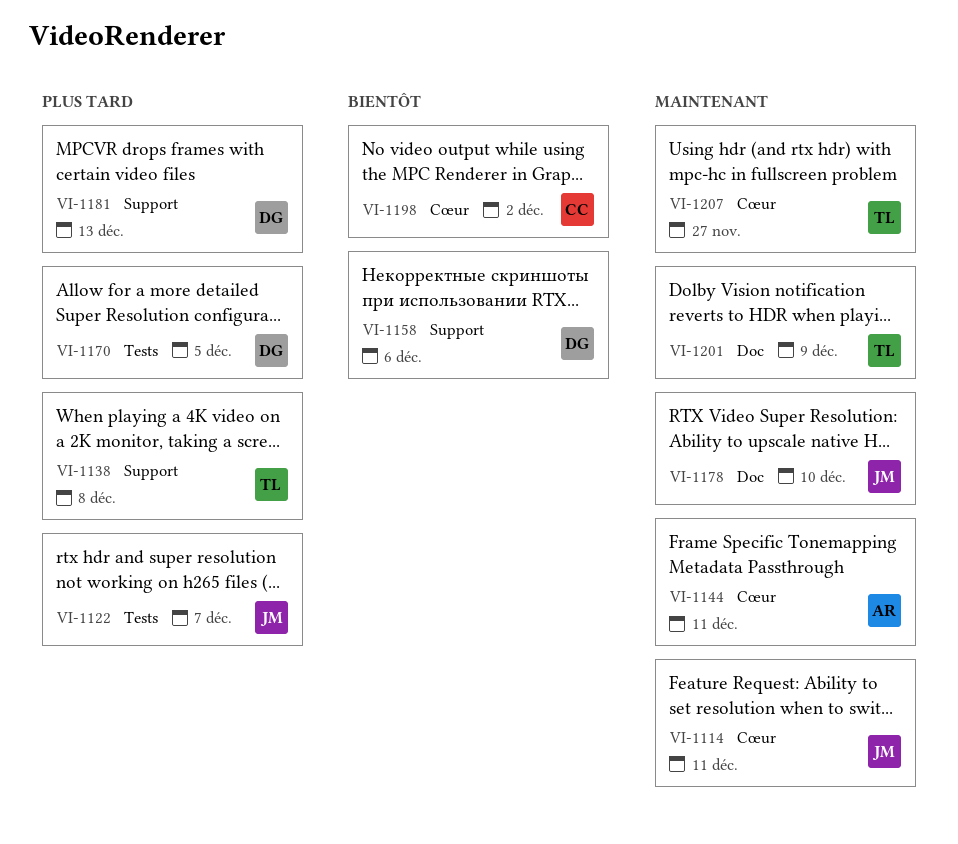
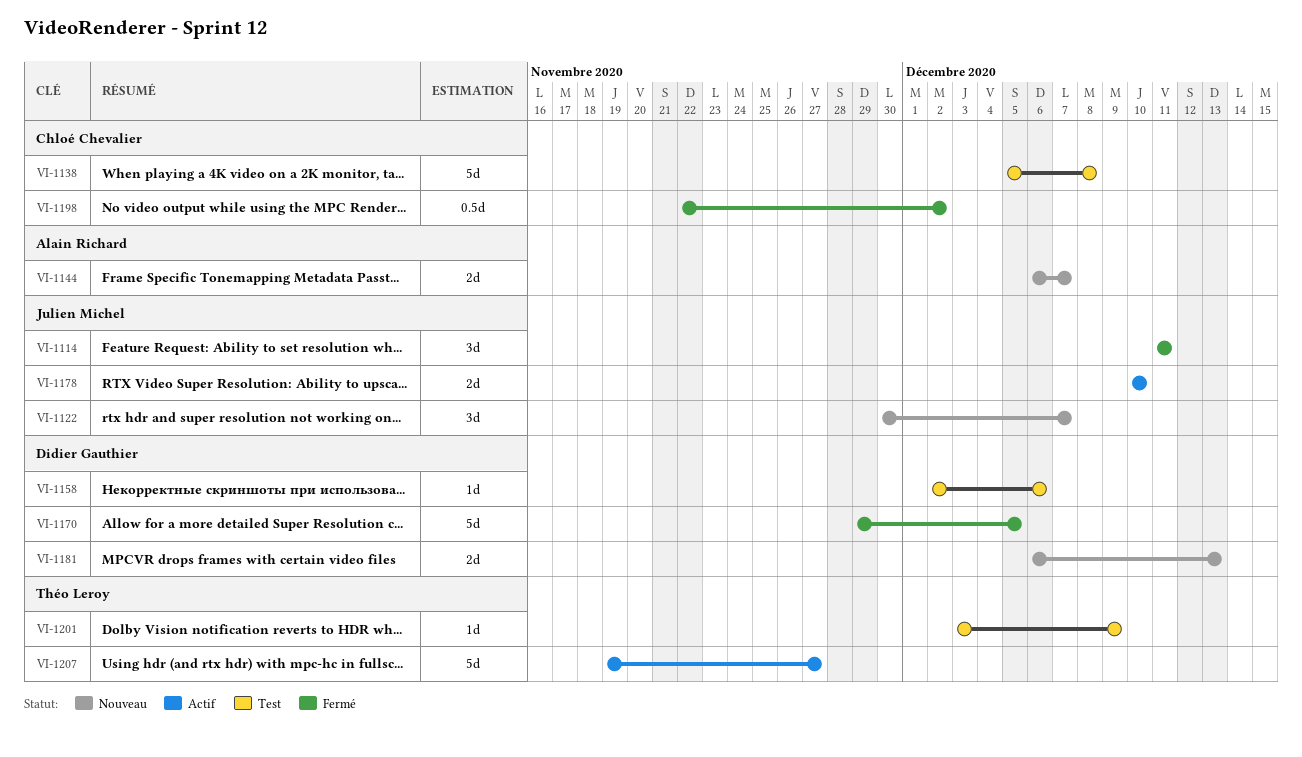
VI-1138, owner: Théo Leroy -> Chloé Chevalier
VI-1144, due: Dec 11 -> Dec 7

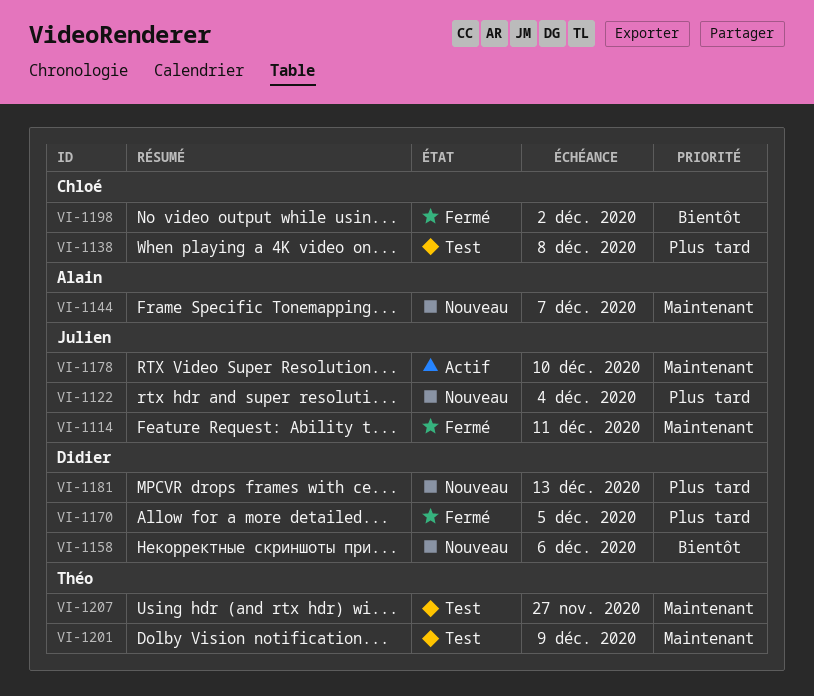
VI-1122, due: Dec 7 -> Dec 4
VI-1158, status: Test -> Nouveau
VI-1207, status: Actif -> Test

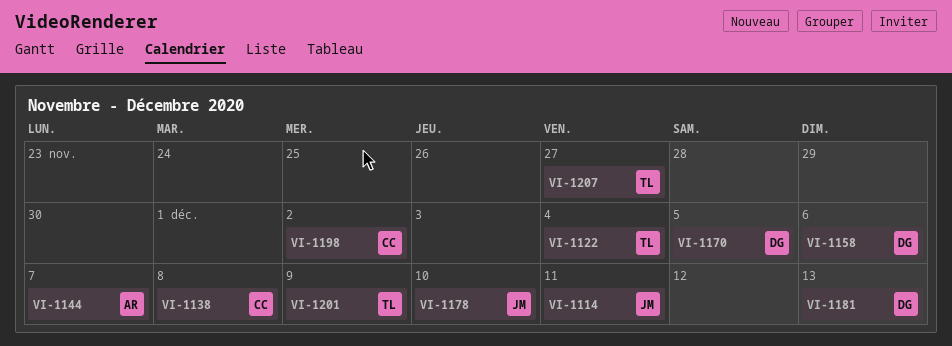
VI-1122, owner: Julien -> Théo

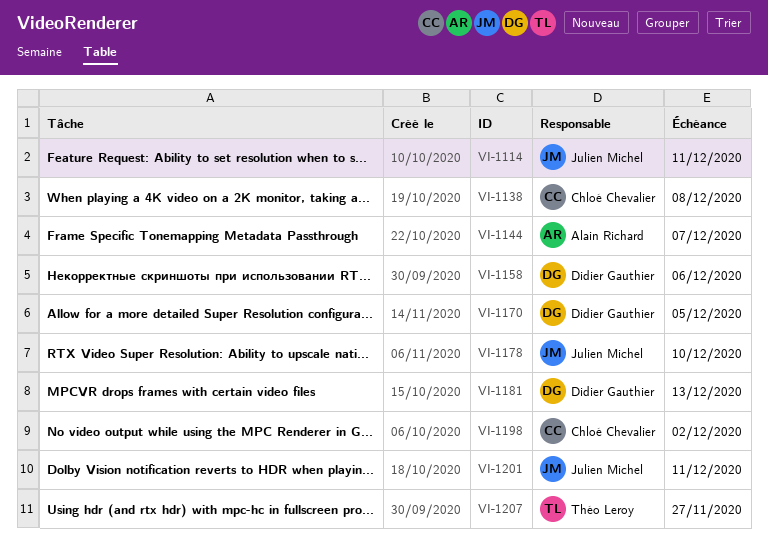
VI-1122: present -> none
VI-1201, owner: Théo Leroy -> Julien Michel
VI-1201, due: Dec 9 -> Dec 11

